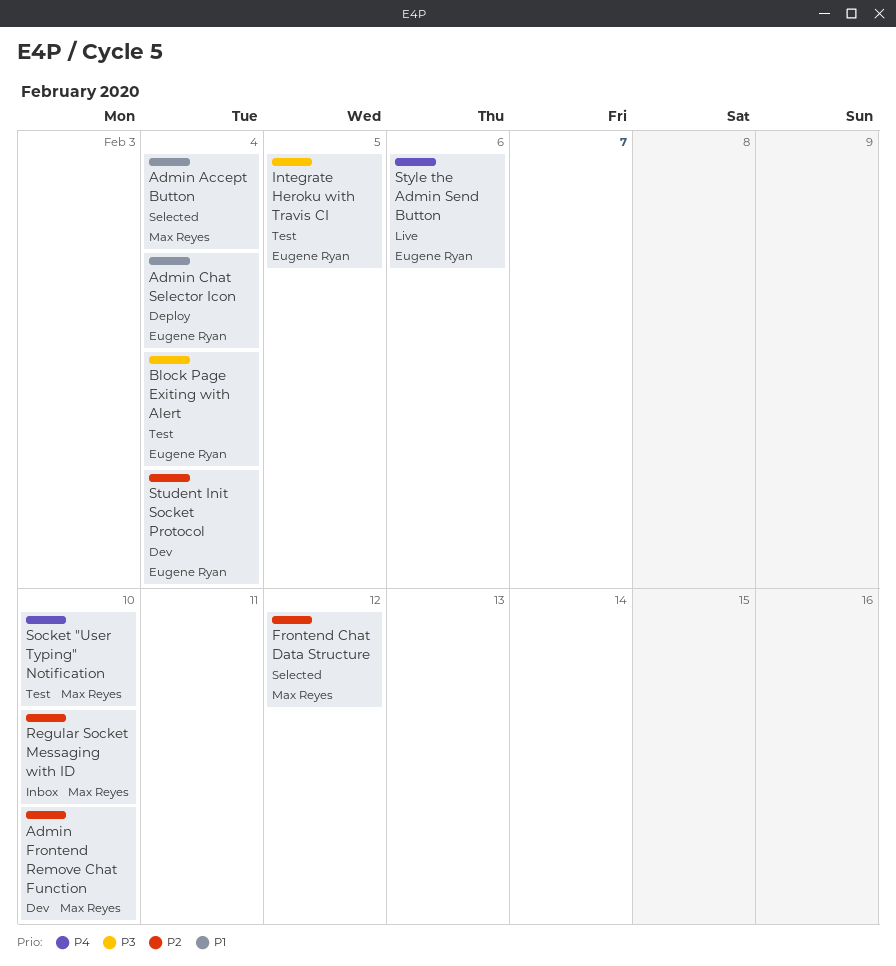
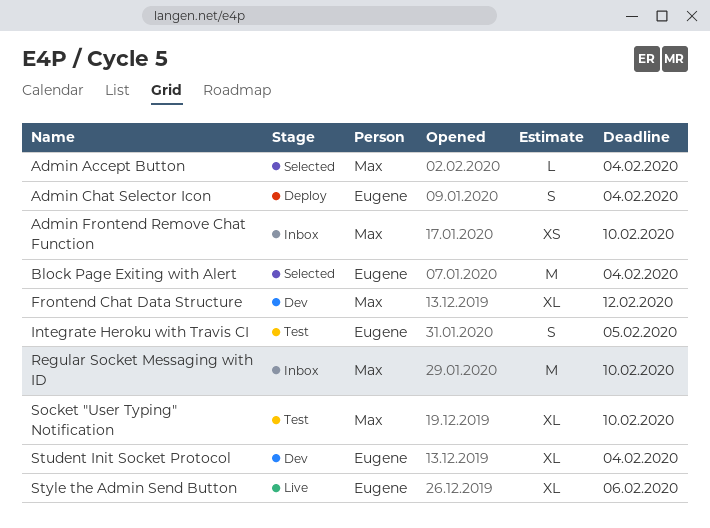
Admin Frontend Remove Chat Function, status: Dev -> Inbox
Block Page Exiting with Alert, status: Test -> Selected
Frontend Chat Data Structure, status: Selected -> Dev

